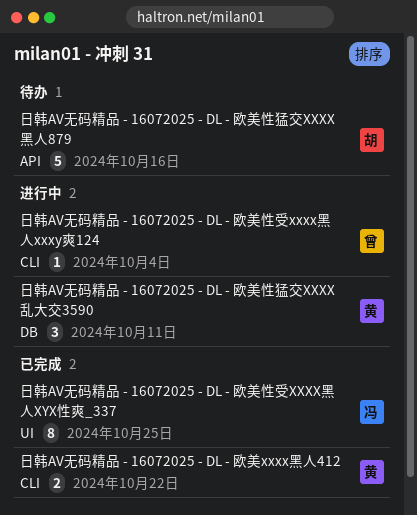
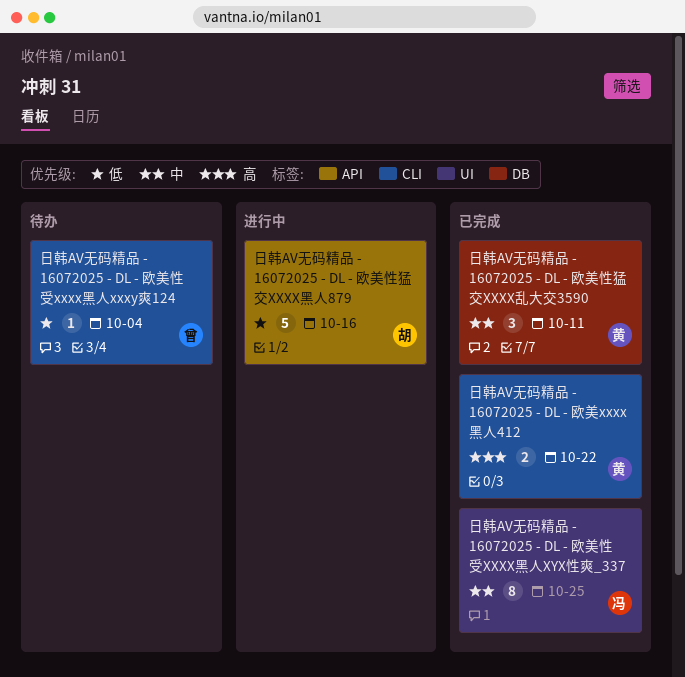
日韩AV无码精品 - 16072025 - DL - 欧美性受xxxx黑人xxxy爽124, status: 进行中 -> 待办
日韩AV无码精品 - 16072025 - DL - 欧美性猛交XXXX乱大交3590, status: 进行中 -> 已完成
日韩AV无码精品 - 16072025 - DL - 欧美性猛交XXXX黑人879, status: 待办 -> 进行中

